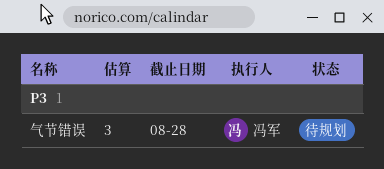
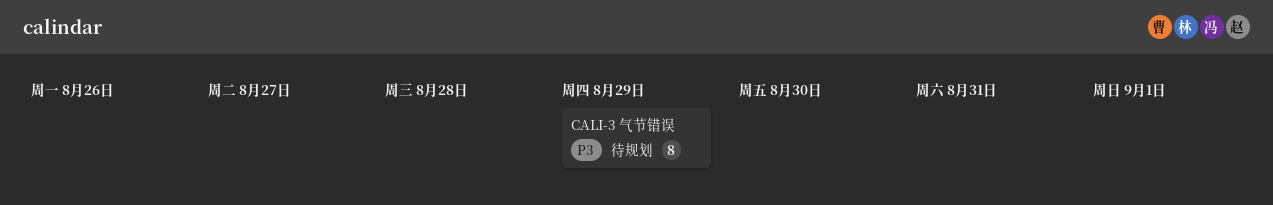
气节错误, estimate: 3 -> 8
气节错误, due: Aug 28 -> Aug 29

